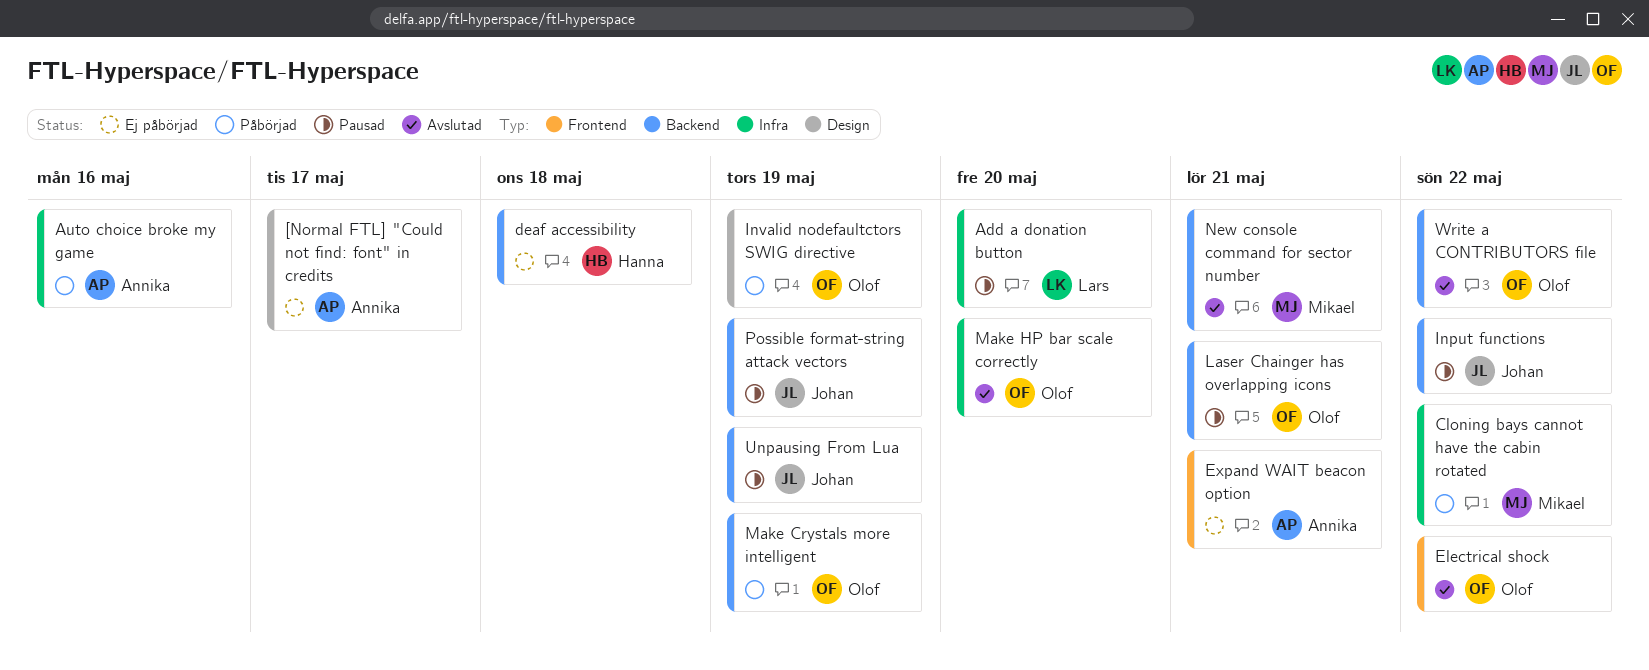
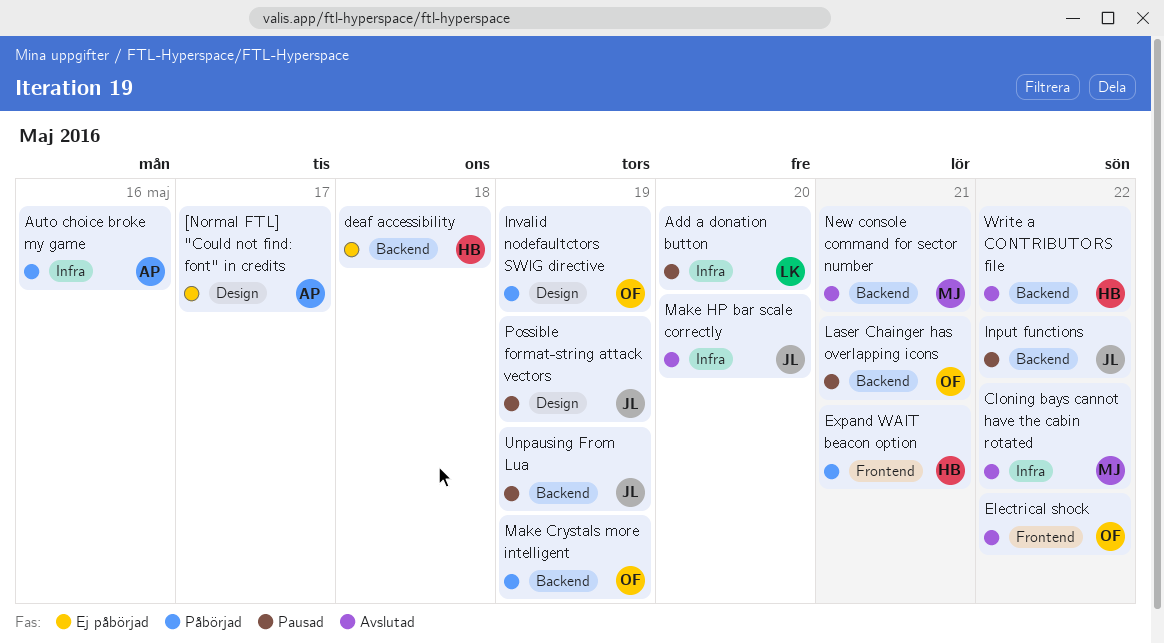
Cloning bays cannot have the cabin rotated, status: Påbörjad -> Avslutad
Expand WAIT beacon option, status: Ej påbörjad -> Påbörjad
Expand WAIT beacon option, owner: Annika -> Hanna
Make HP bar scale correctly, owner: Olof -> Johan
Possible format-string attack vectors, label: Backend -> Design
Write a CONTRIBUTORS file, owner: Olof -> Hanna

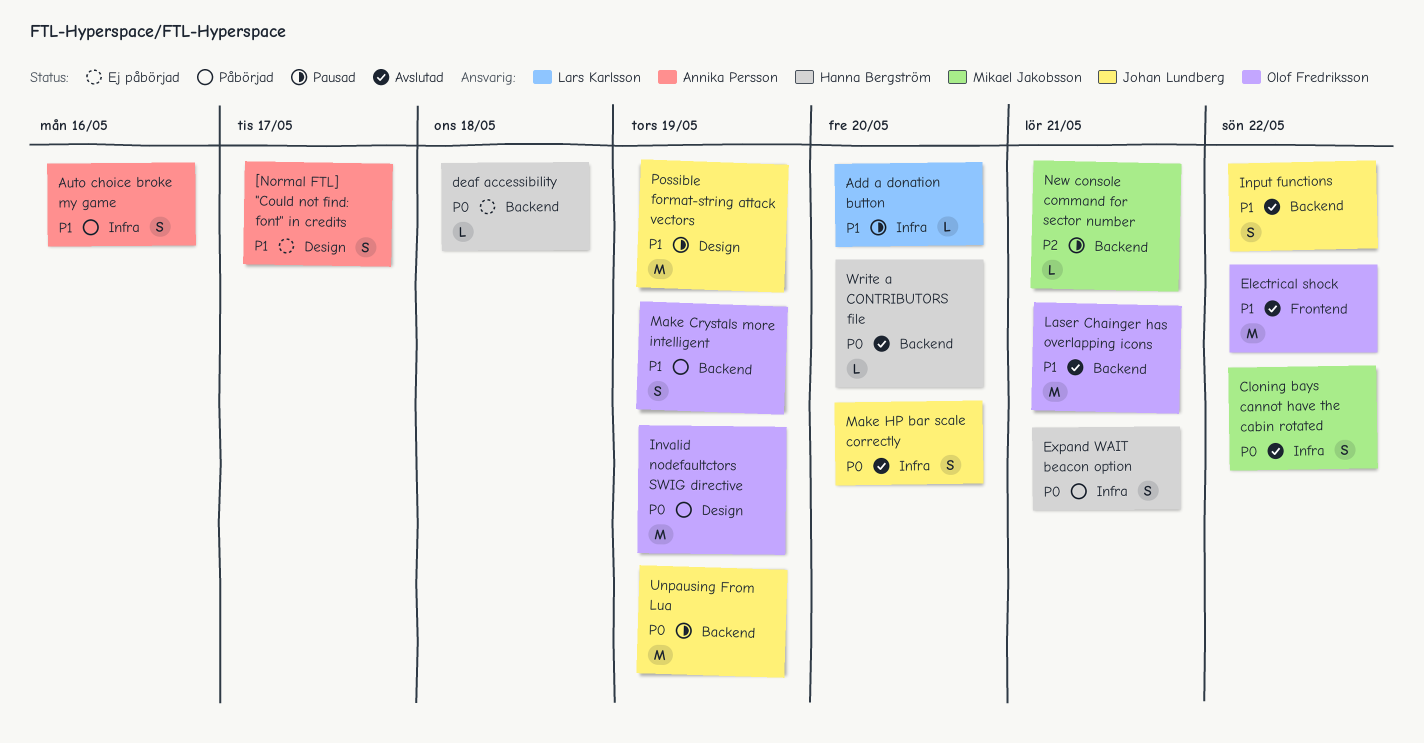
Expand WAIT beacon option, label: Frontend -> Infra
Input functions, status: Pausad -> Avslutad
Laser Chainger has overlapping icons, status: Pausad -> Avslutad
New console command for sector number, status: Avslutad -> Pausad
Write a CONTRIBUTORS file, due: May 22 -> May 20

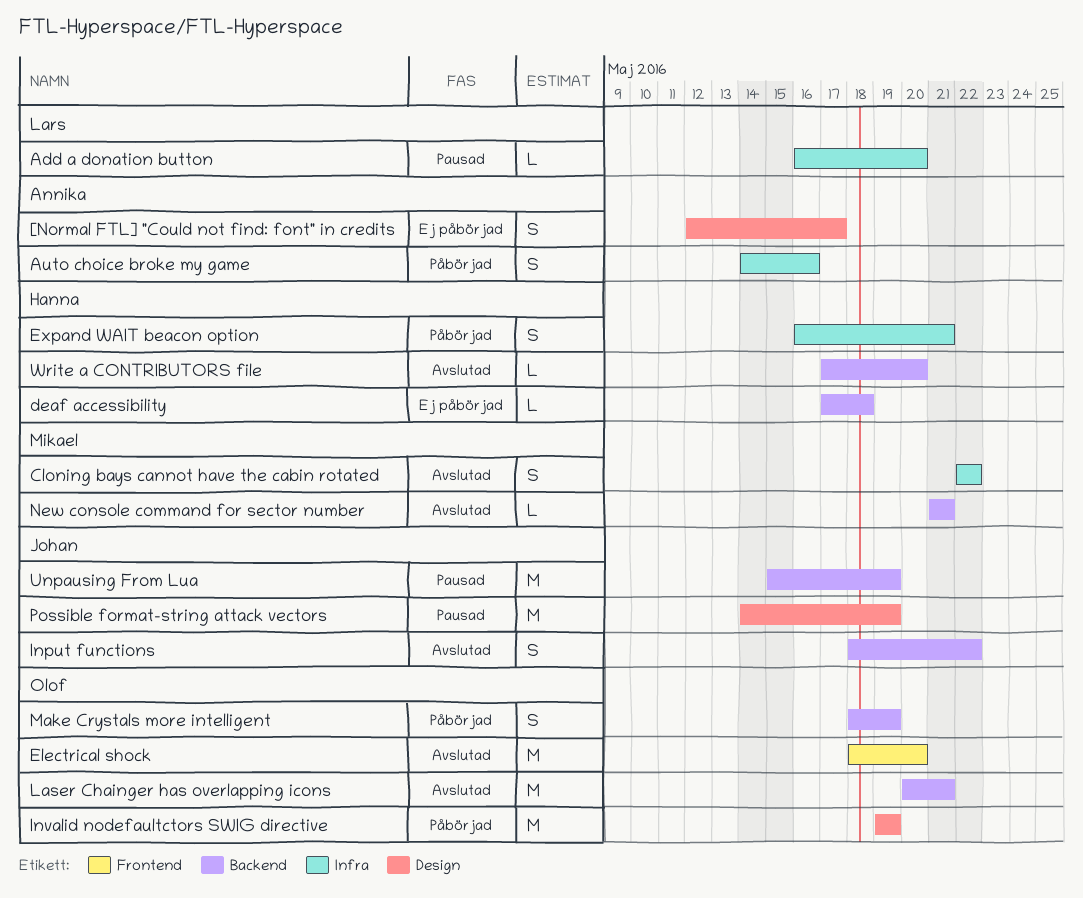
Electrical shock, due: May 22 -> May 20
Make HP bar scale correctly: present -> none
New console command for sector number, status: Pausad -> Avslutad

